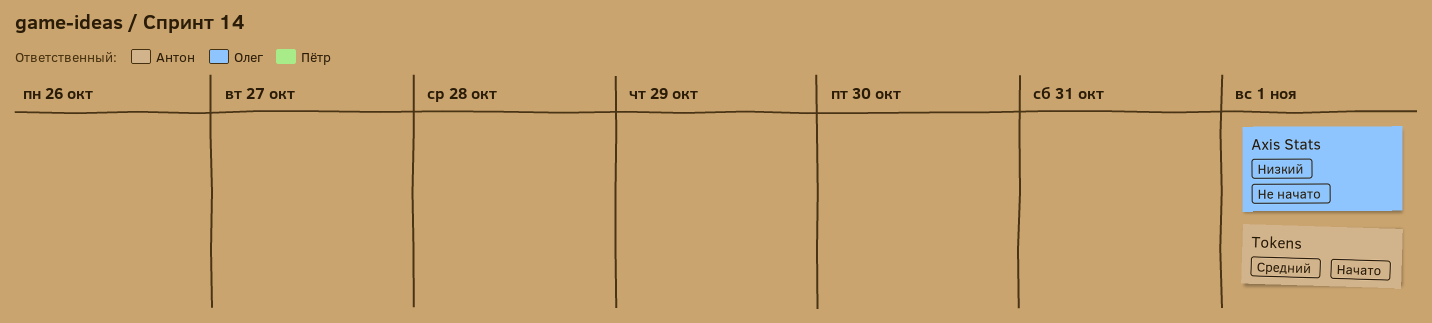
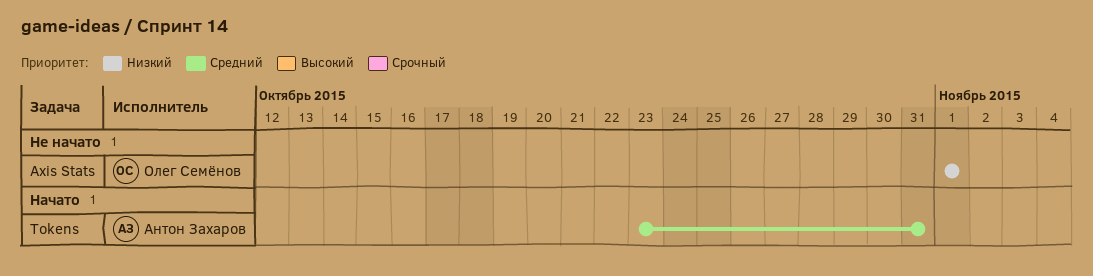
Tokens, due: Nov 1 -> Oct 31

